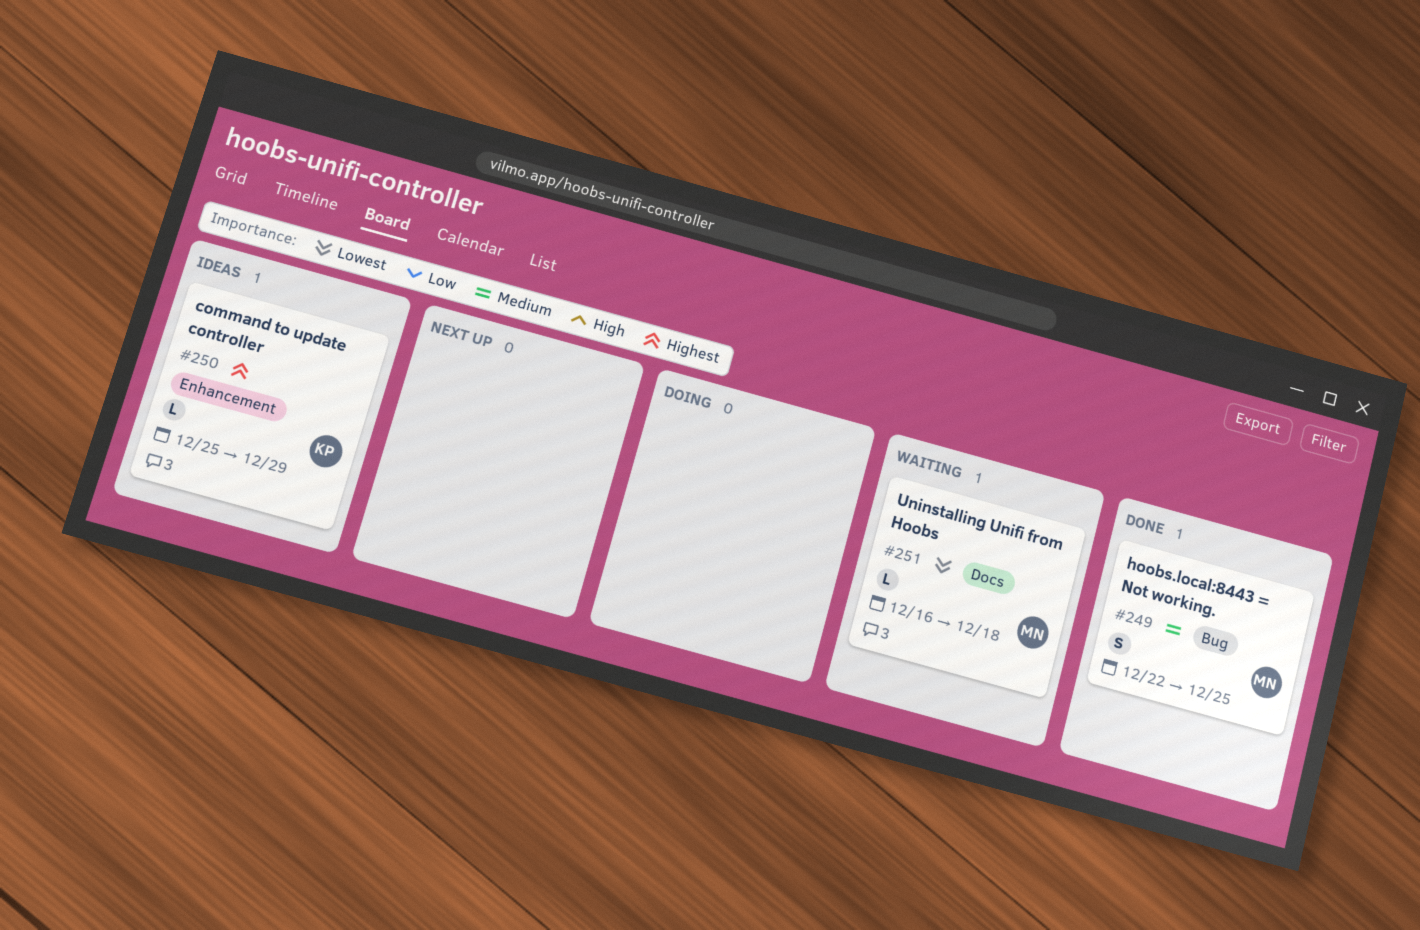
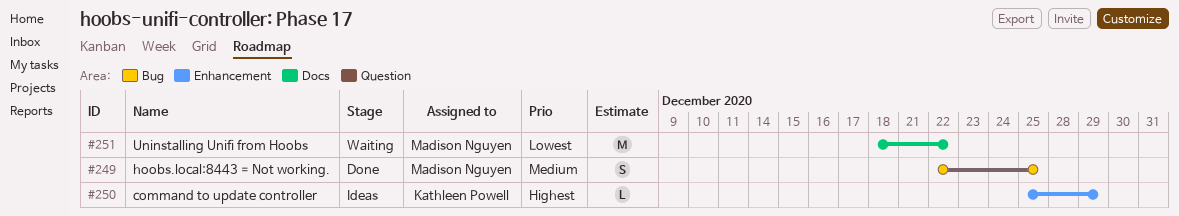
#251, estimate: L -> M
#251, start: Dec 16 -> Dec 18
#251, due: Dec 18 -> Dec 22

